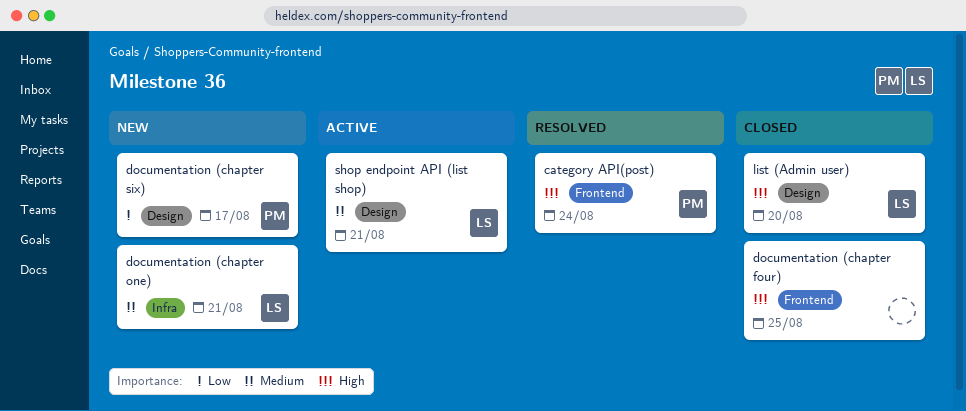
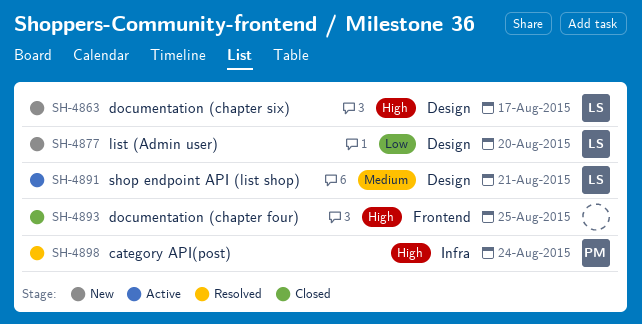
category API(post), label: Frontend -> Infra
documentation (chapter one): present -> none
documentation (chapter six), owner: PM -> LS
documentation (chapter six), priority: Low -> High
list (Admin user), status: Closed -> New
list (Admin user), priority: High -> Low

